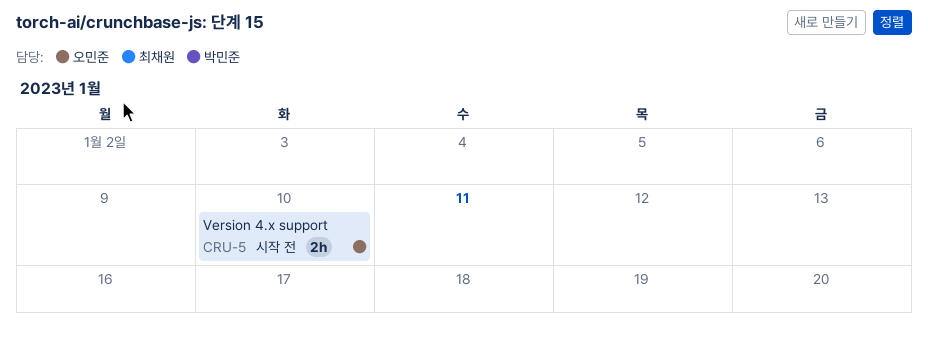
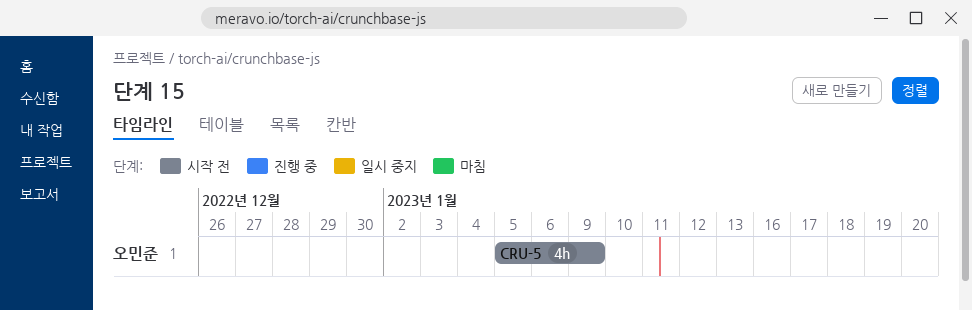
CRU-5, estimate: 2h -> 4h
CRU-5, due: Jan 10 -> Jan 9

